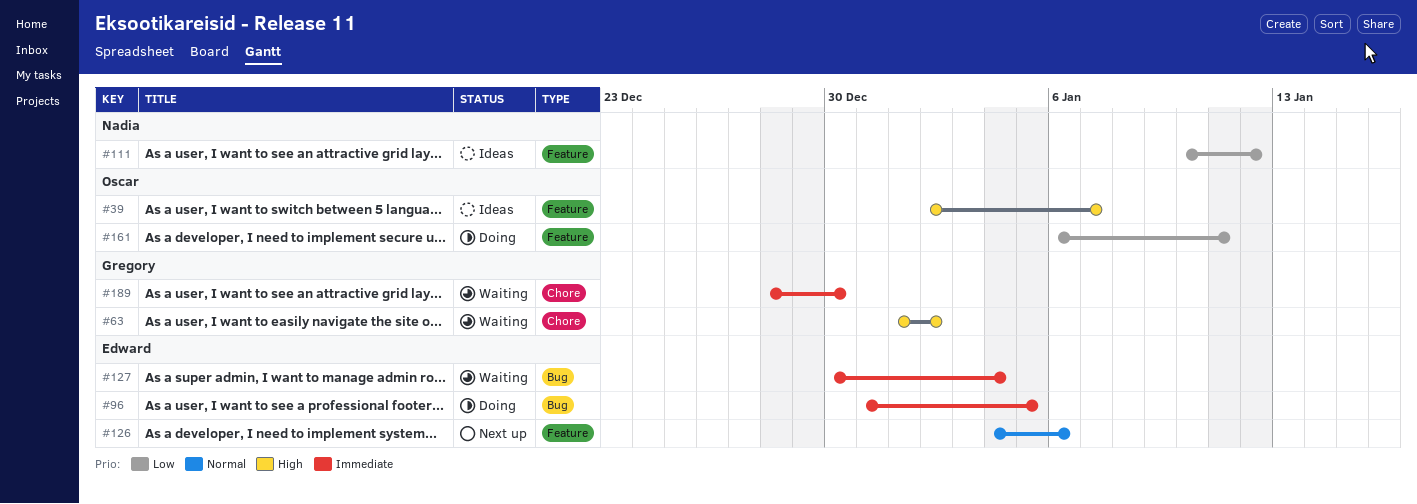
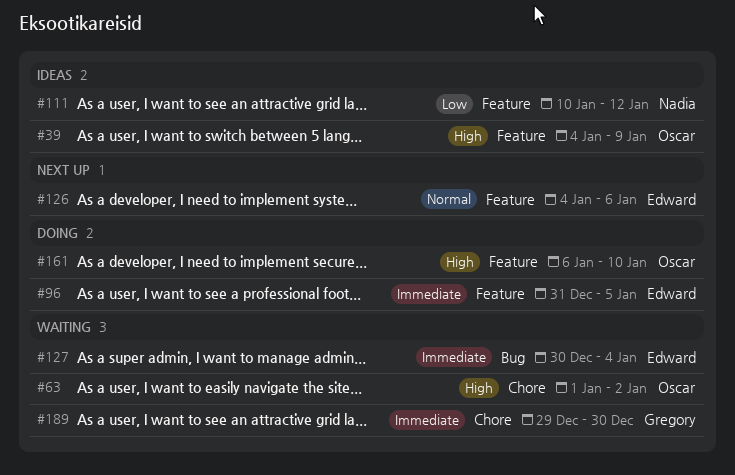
#39, start: Jan 2 -> Jan 4
#39, due: Jan 7 -> Jan 9
#63, owner: Gregory -> Oscar
#96, label: Bug -> Feature
#161, priority: Low -> High
#161, due: Jan 11 -> Jan 10
#189, start: Dec 28 -> Dec 29

